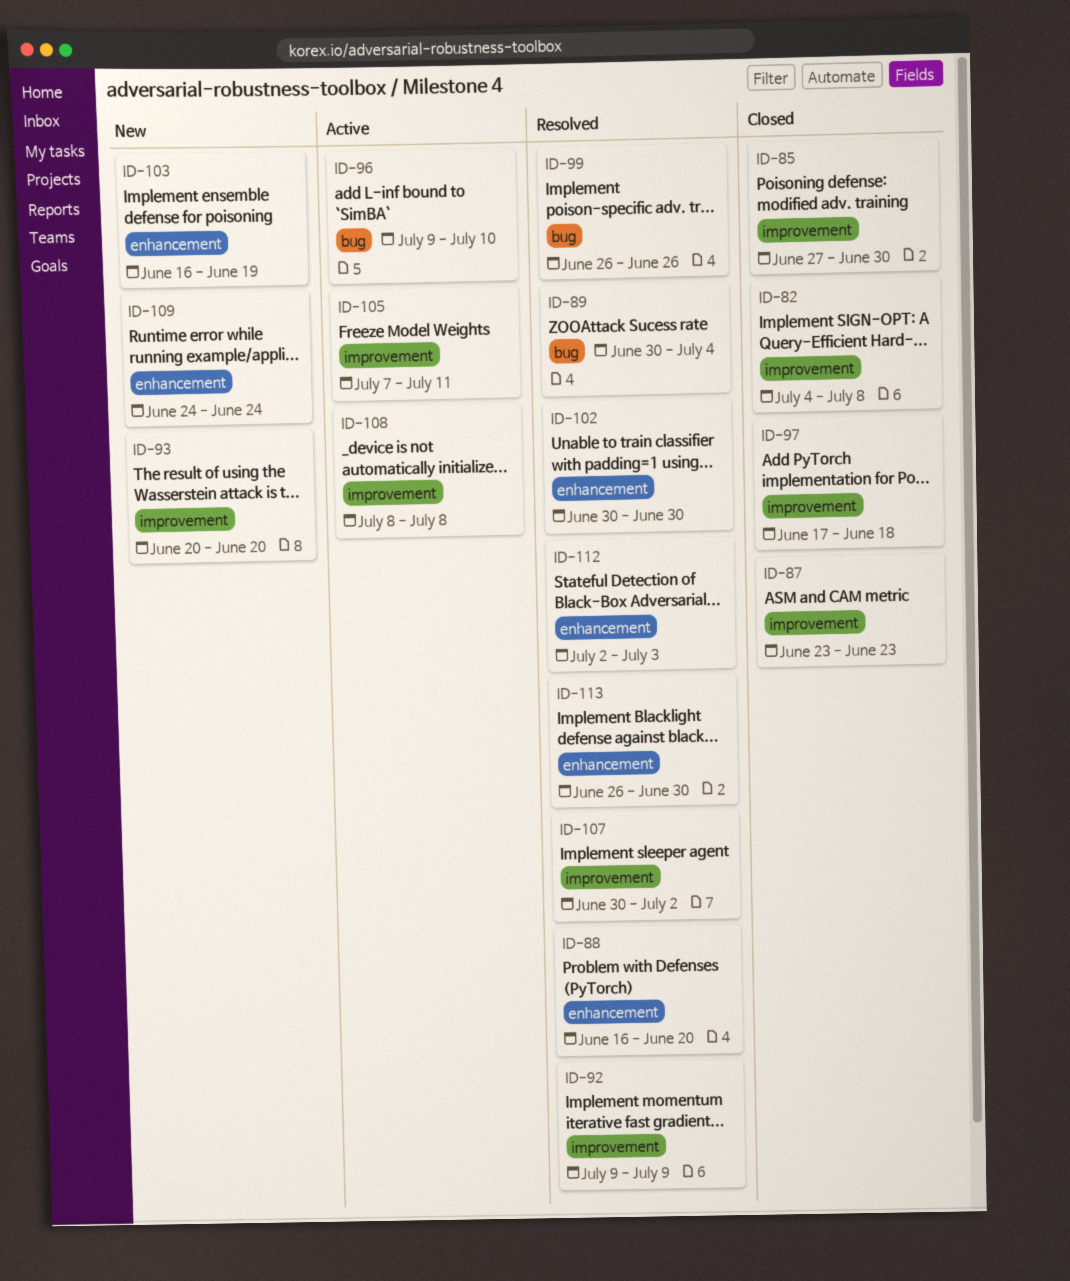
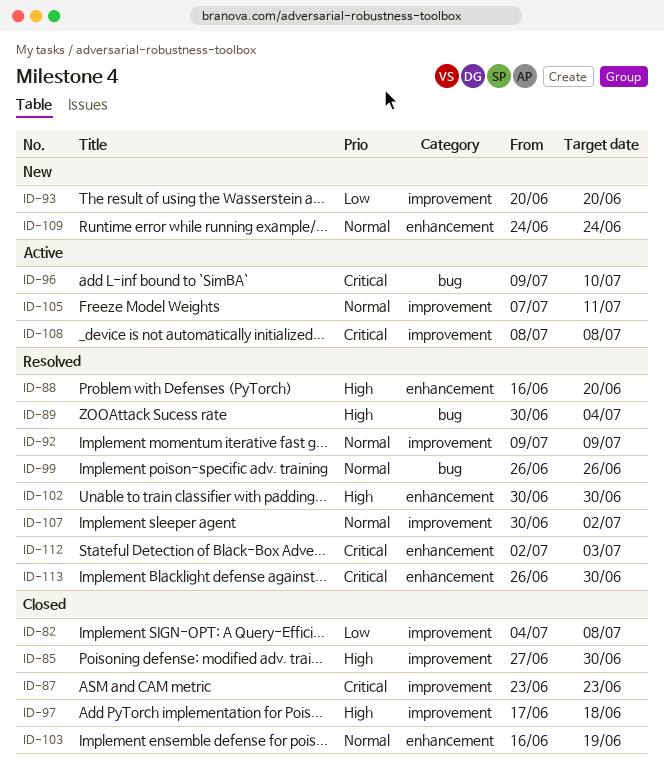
ID-103, status: New -> Closed

